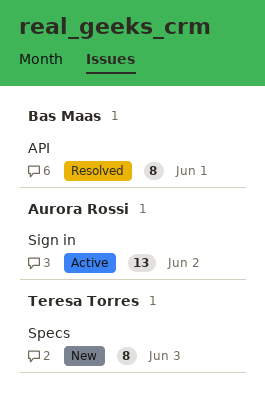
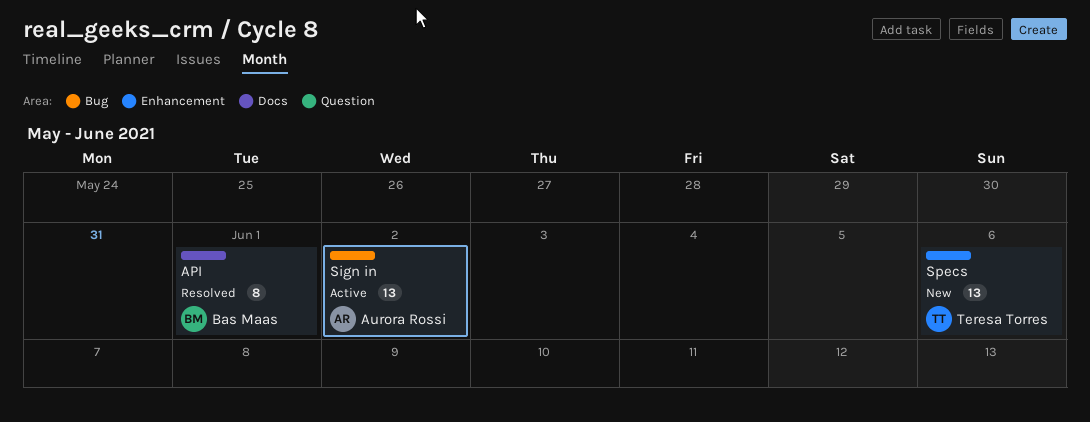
Specs, estimate: 8 -> 13
Specs, due: Jun 3 -> Jun 6

